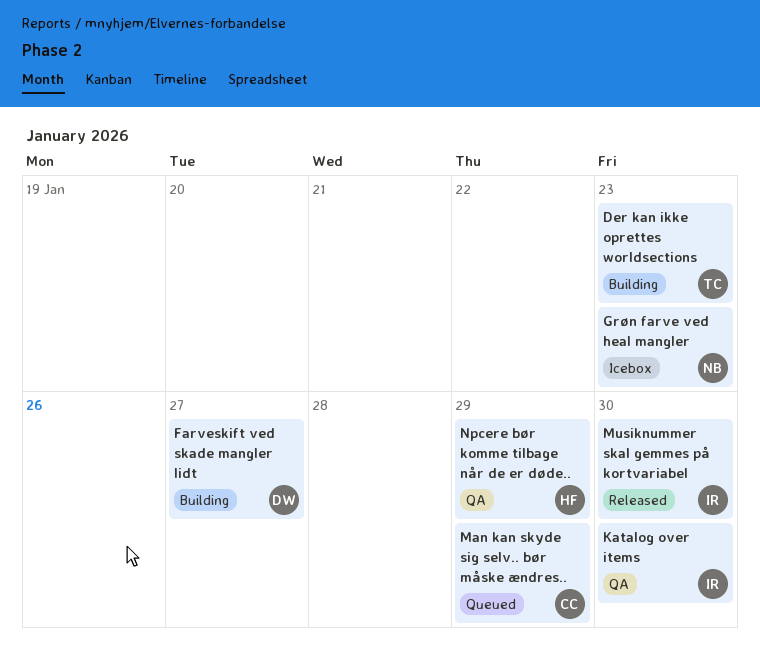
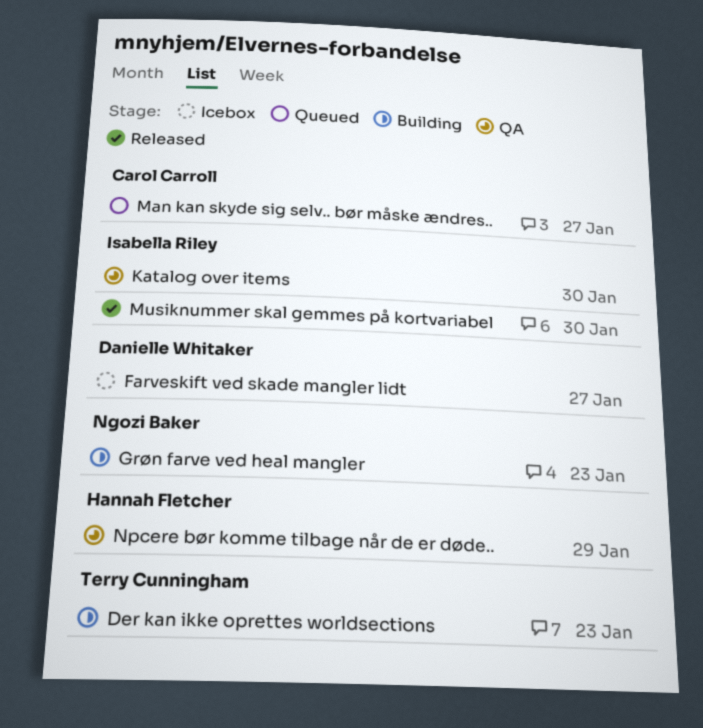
Farveskift ved skade mangler lidt, status: Building -> Icebox
Grøn farve ved heal mangler, status: Icebox -> Building
Man kan skyde sig selv.. bør måske ændres.., due: Jan 29 -> Jan 27

